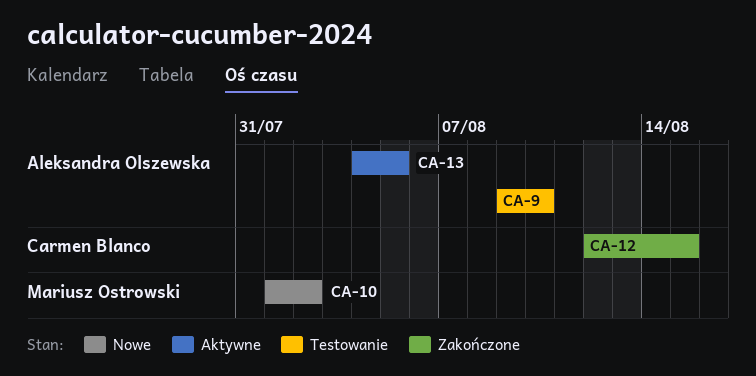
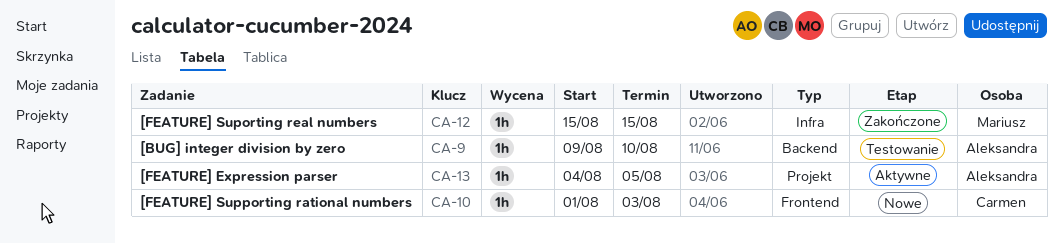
CA-10, owner: Mariusz Ostrowski -> Carmen Blanco
CA-10, due: Aug 2 -> Aug 3
CA-12, owner: Carmen Blanco -> Mariusz Ostrowski
CA-12, start: Aug 12 -> Aug 15

